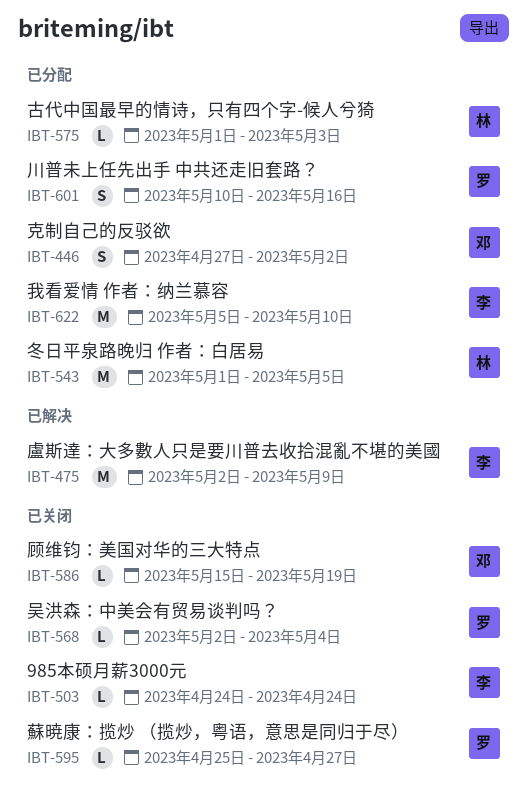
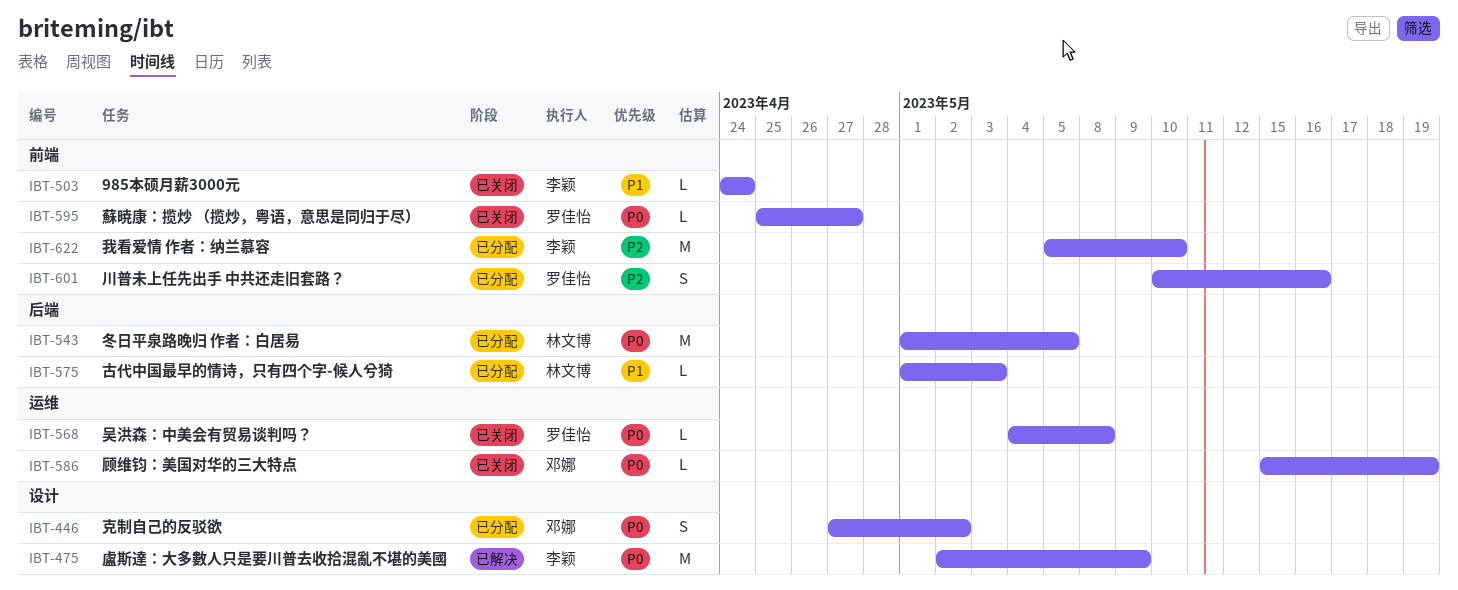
IBT-568, start: May 2 -> May 4
IBT-568, due: May 4 -> May 8

